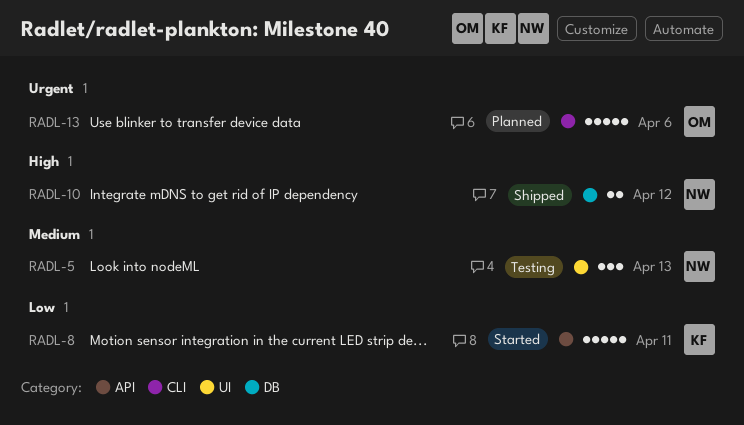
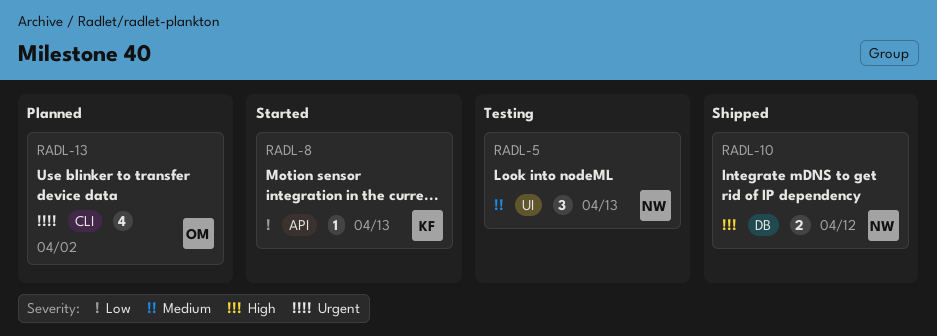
RADL-8, estimate: 5 -> 1
RADL-8, due: Apr 11 -> Apr 13
RADL-13, estimate: 5 -> 4
RADL-13, due: Apr 6 -> Apr 2

